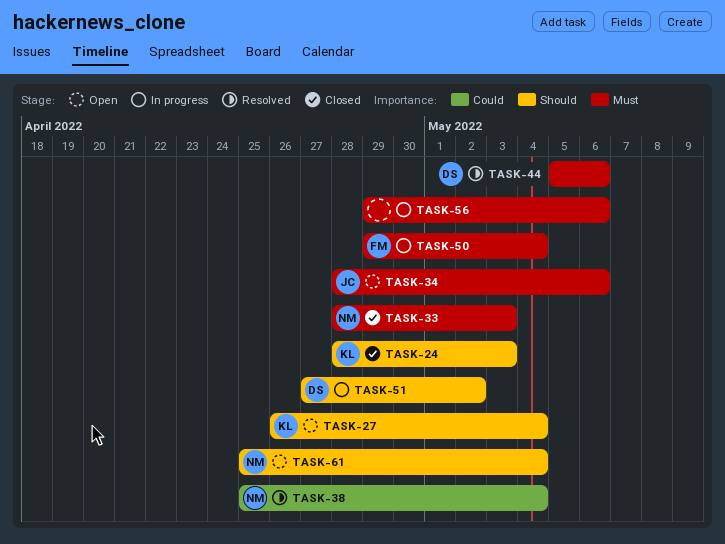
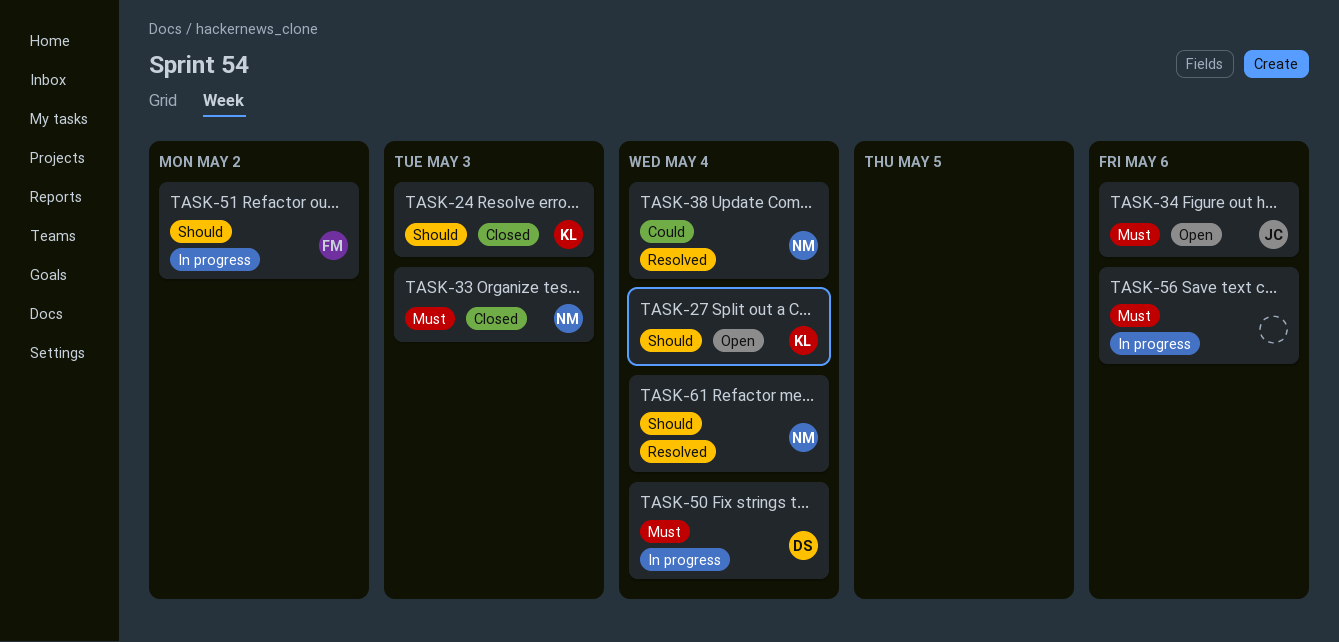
TASK-44: present -> none
TASK-50, owner: FM -> DS
TASK-51, owner: DS -> FM
TASK-61, status: Open -> Resolved

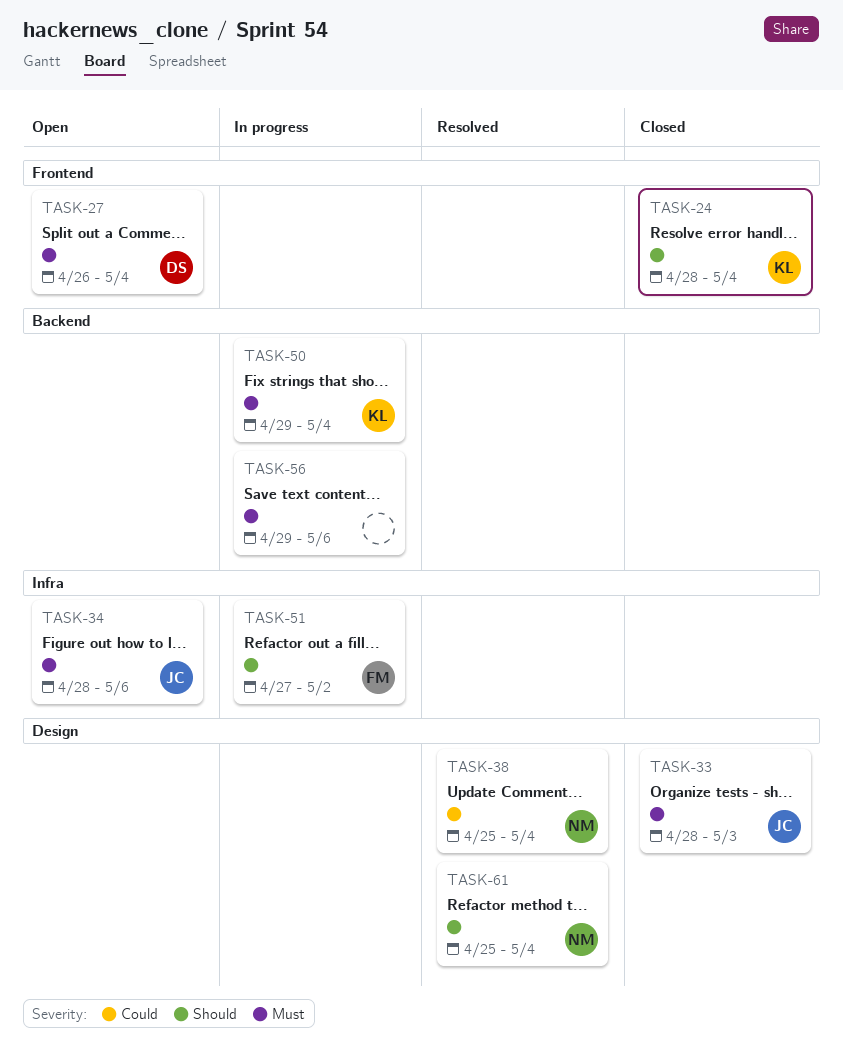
TASK-24, due: May 3 -> May 4
TASK-27, owner: KL -> DS
TASK-27, priority: Should -> Must
TASK-33, owner: NM -> JC
TASK-50, owner: DS -> KL

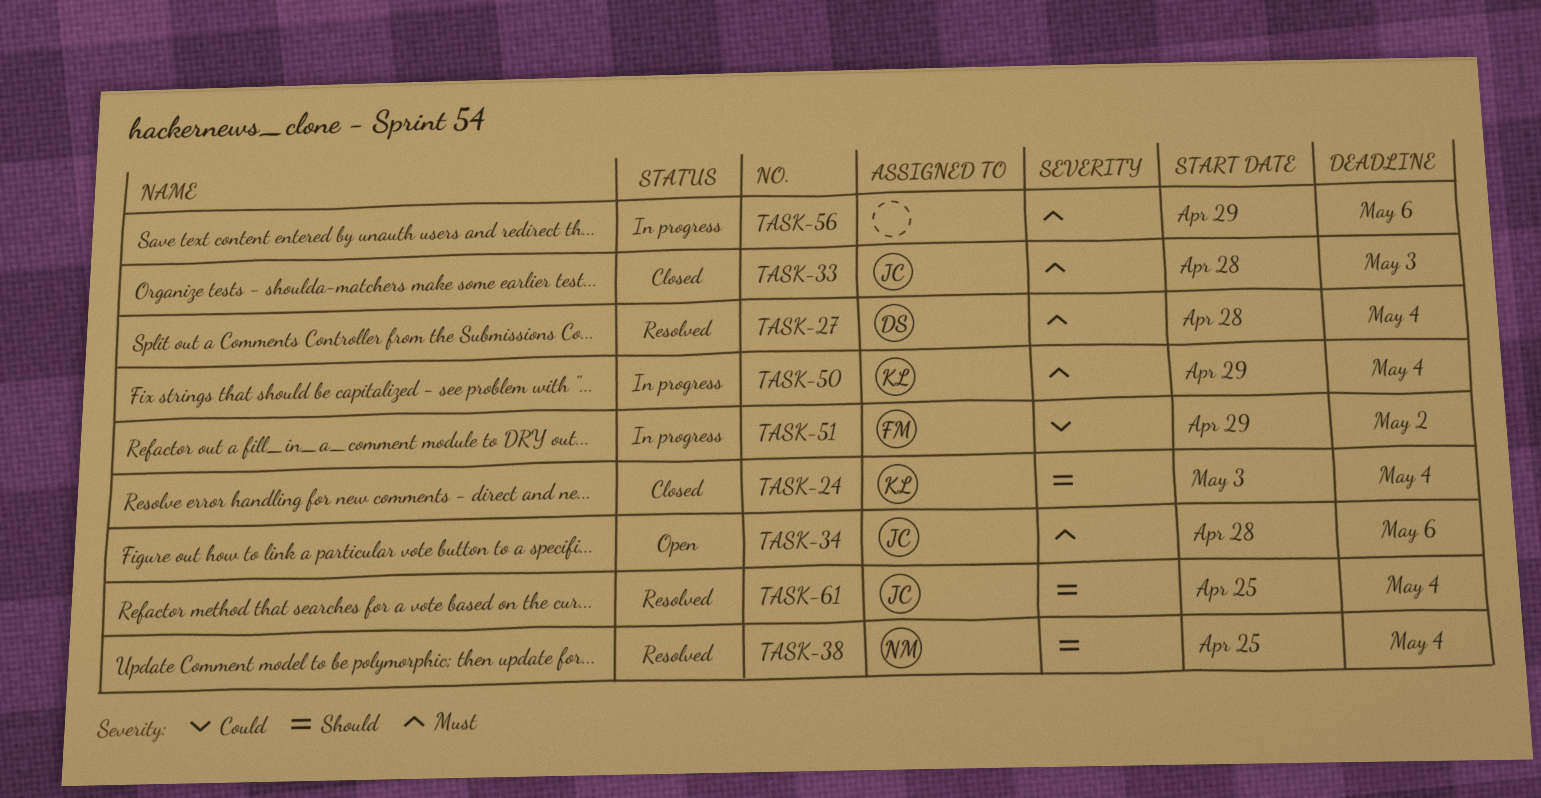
TASK-24, start: Apr 28 -> May 3
TASK-27, status: Open -> Resolved
TASK-27, start: Apr 26 -> Apr 28
TASK-38, priority: Could -> Should
TASK-51, priority: Should -> Could
TASK-51, start: Apr 27 -> Apr 29
TASK-61, owner: NM -> JC

